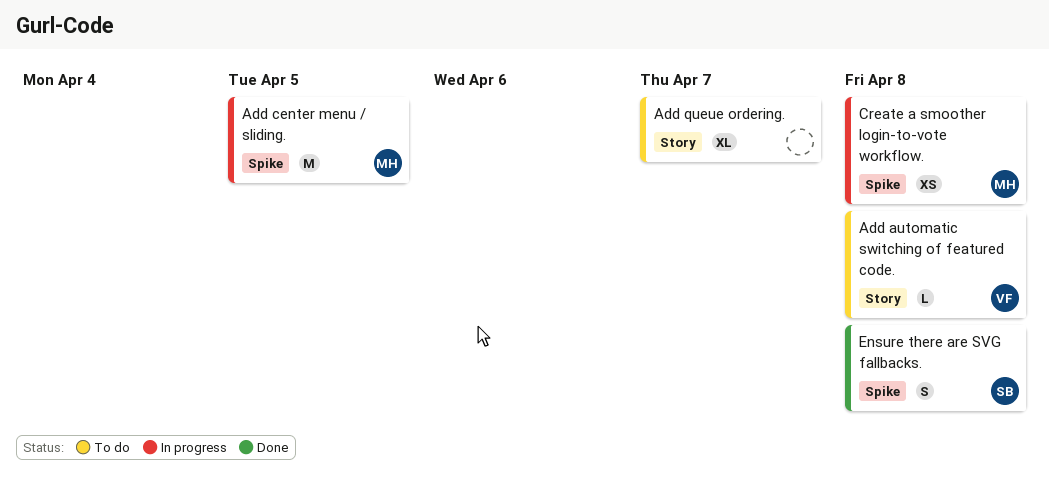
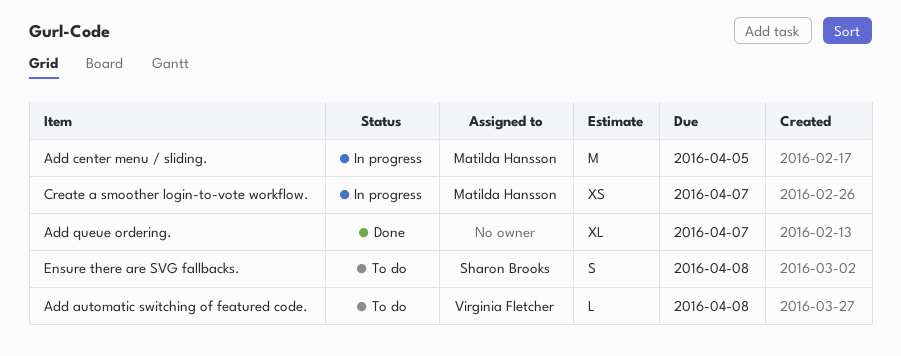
Add queue ordering., status: To do -> Done
Create a smoother login-to-vote workflow., due: Apr 8 -> Apr 7
Ensure there are SVG fallbacks., status: Done -> To do

